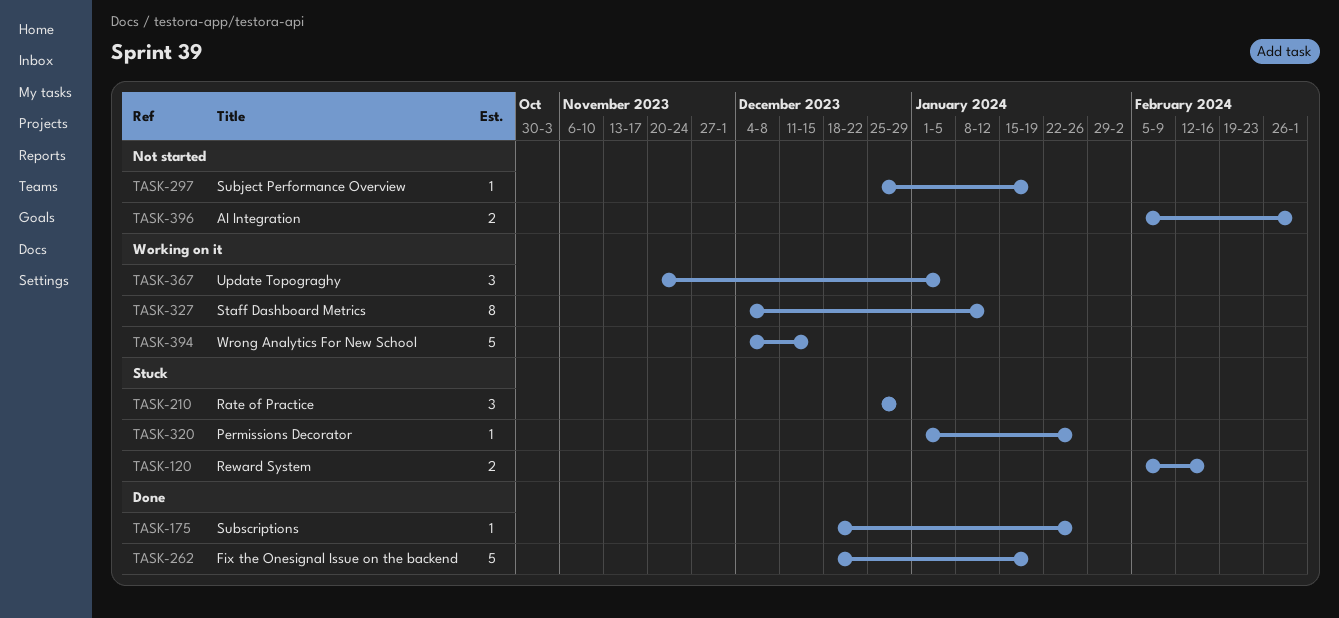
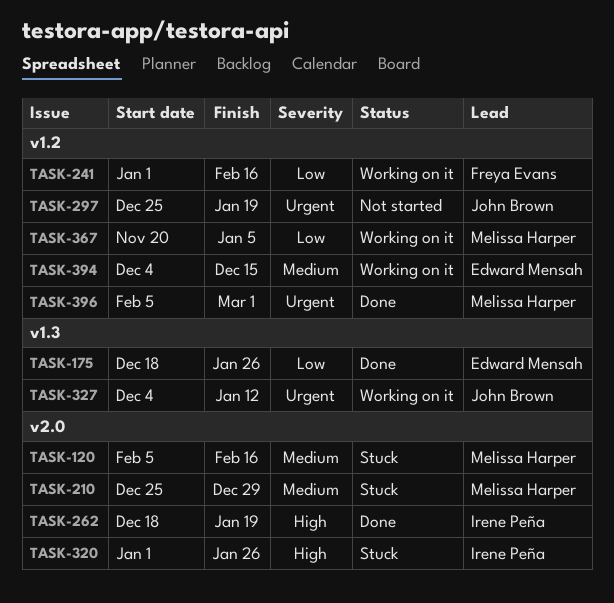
TASK-241: none -> present
TASK-396, status: Not started -> Done

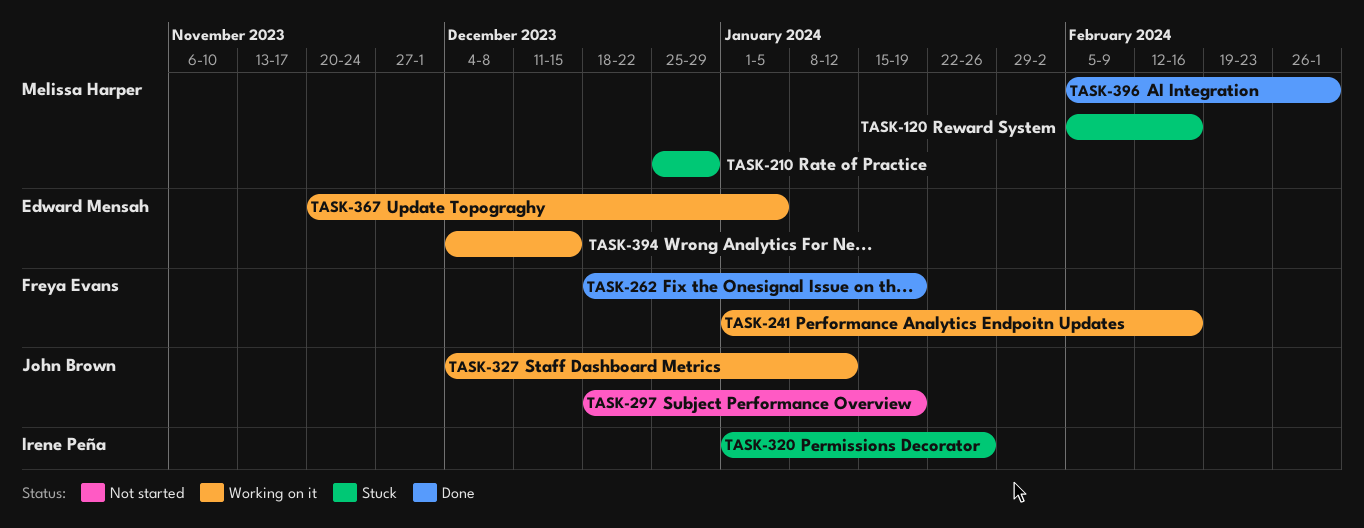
TASK-175: present -> none
TASK-262, owner: Irene Peña -> Freya Evans
TASK-297, start: Dec 25 -> Dec 18
TASK-367, owner: Melissa Harper -> Edward Mensah

